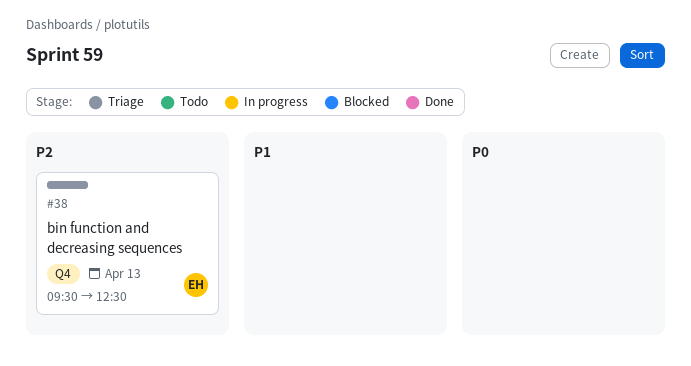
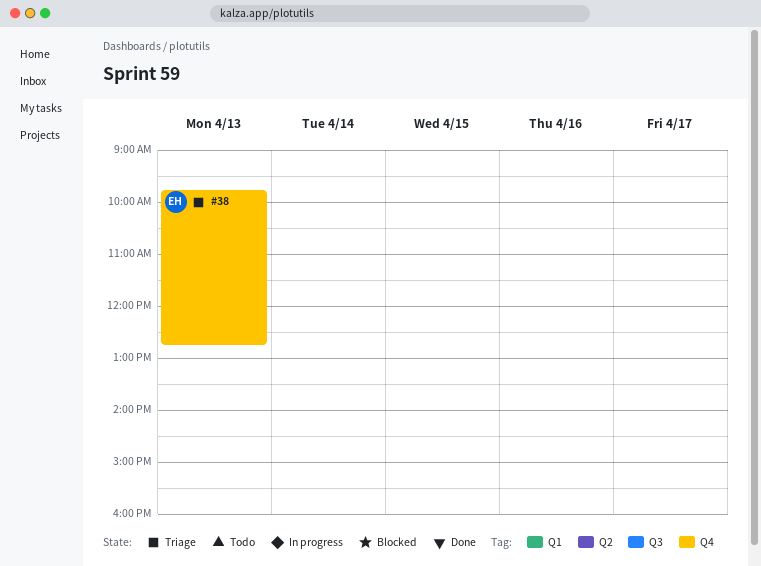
#38, begins: 09:30 -> 09:45
#38, ends: 12:30 -> 12:45

